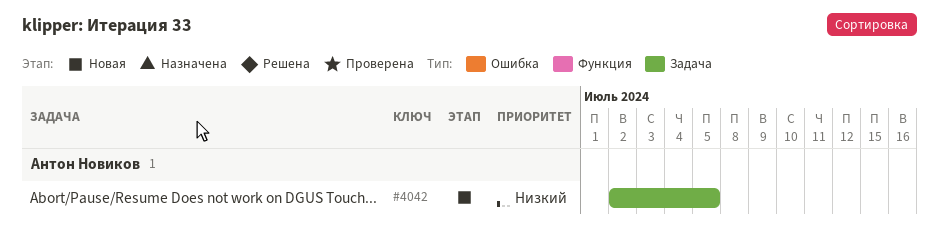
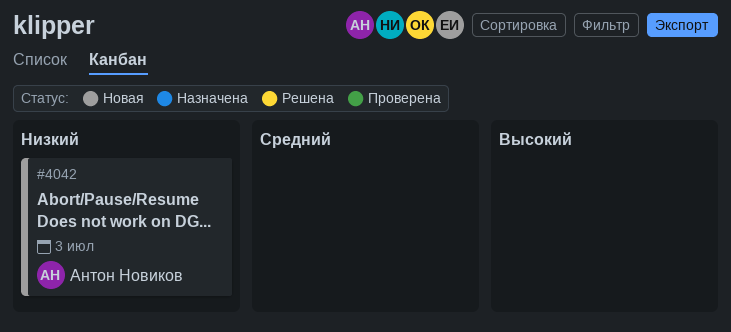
#4042, due: Jul 5 -> Jul 3

